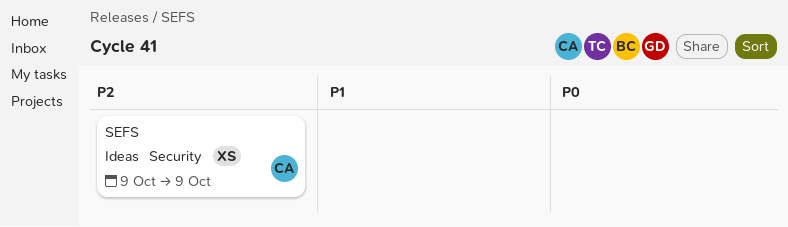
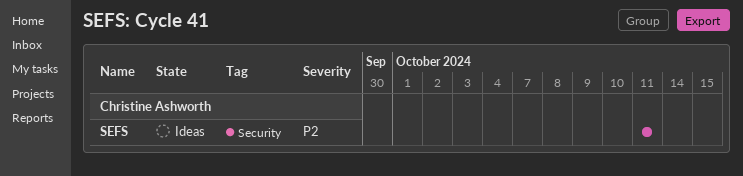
SEFS, start: Oct 9 -> Oct 11
SEFS, due: Oct 9 -> Oct 11

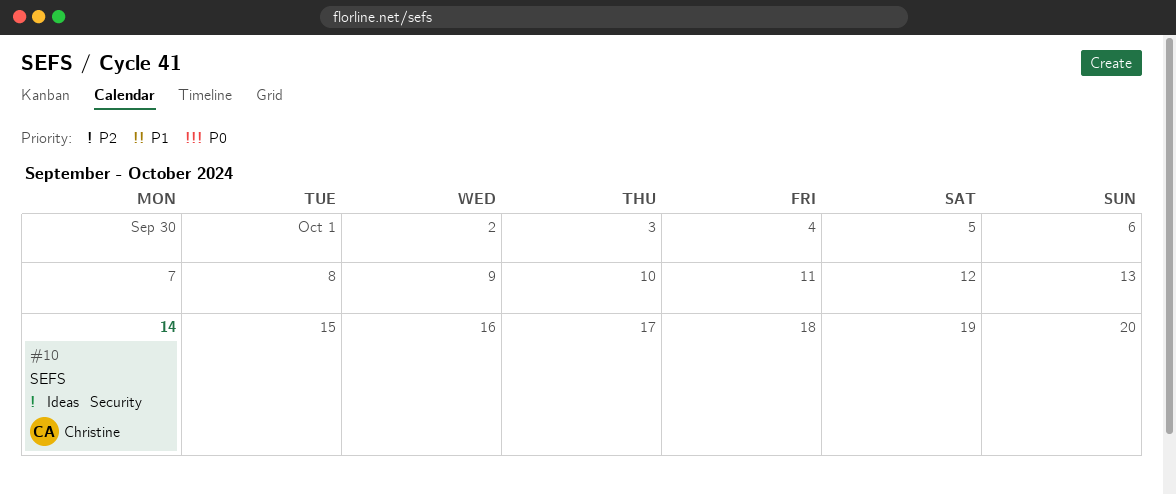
SEFS, due: Oct 11 -> Oct 14

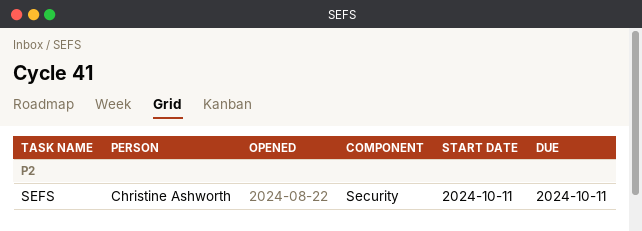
SEFS, due: Oct 14 -> Oct 11

